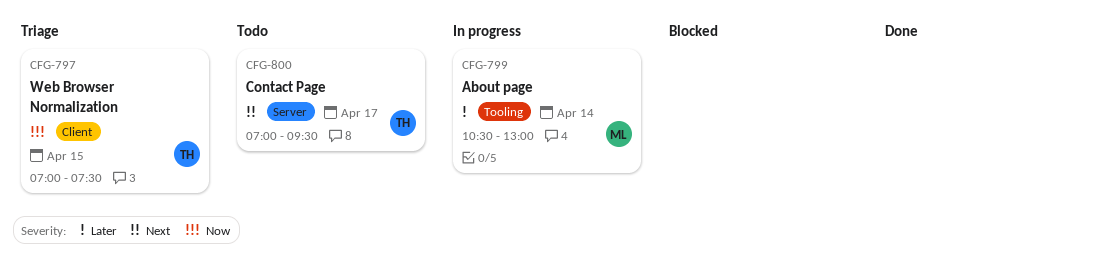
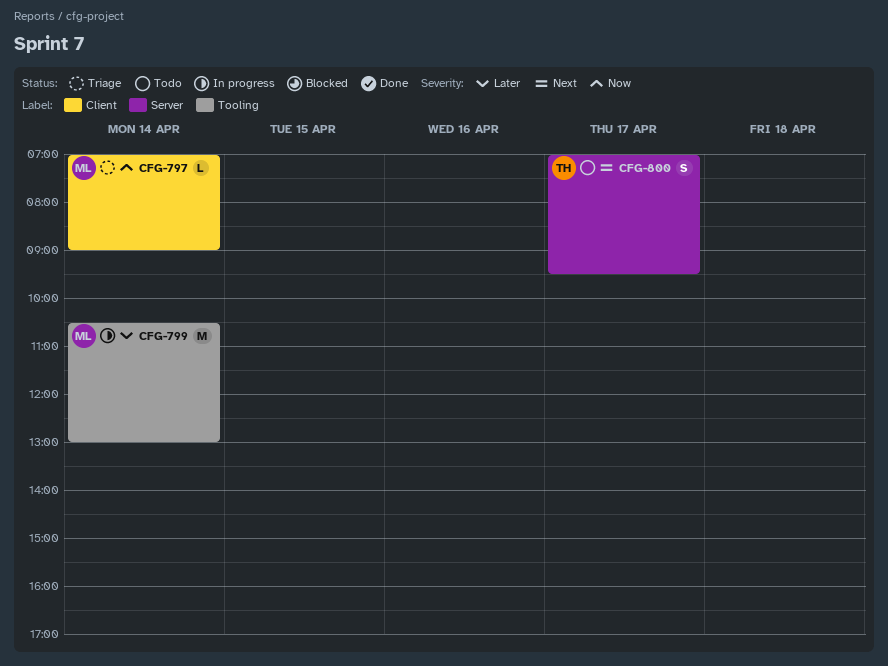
CFG-797, owner: TH -> ML
CFG-797, day: Apr 15 -> Apr 14
CFG-797, ends: 07:30 -> 09:00

